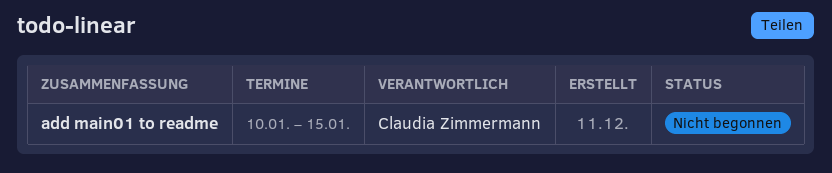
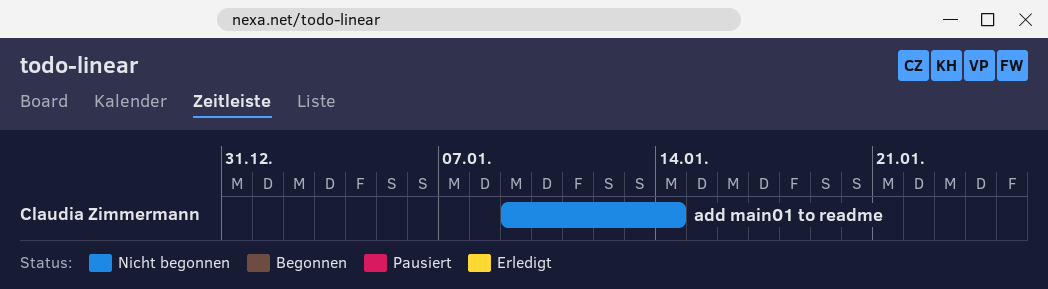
add main01 to readme, start: Jan 10 -> Jan 9
add main01 to readme, due: Jan 15 -> Jan 14

